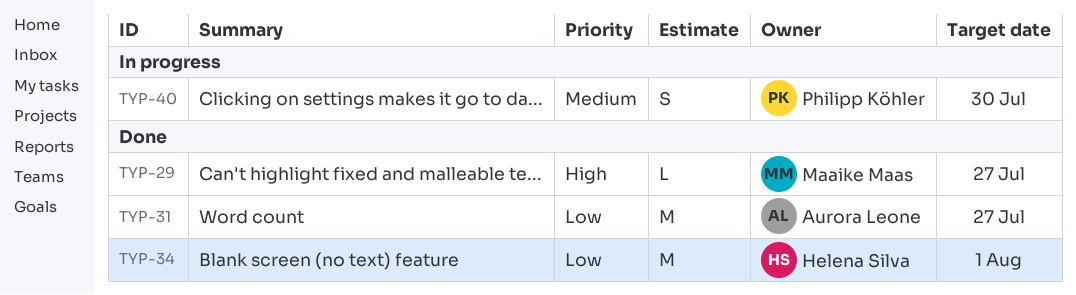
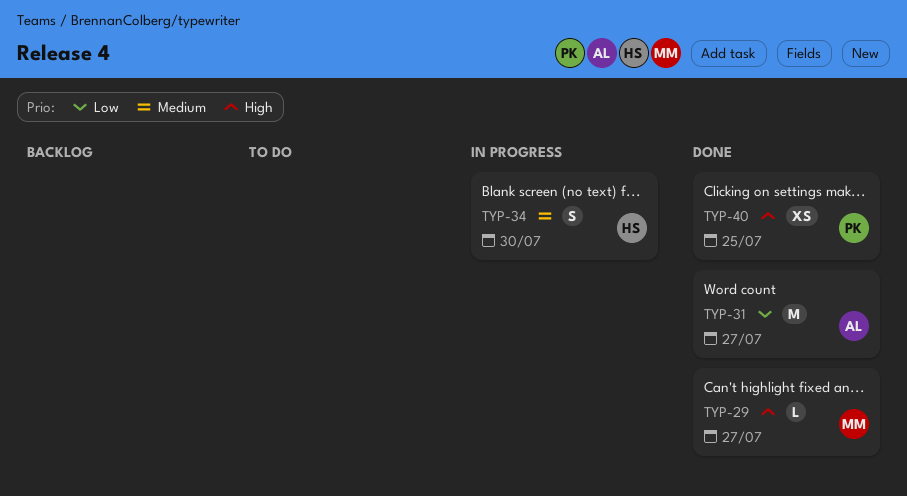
TYP-34, status: Done -> In progress
TYP-34, priority: Low -> Medium
TYP-34, estimate: M -> S
TYP-34, due: Aug 1 -> Jul 30
TYP-40, status: In progress -> Done
TYP-40, priority: Medium -> High
TYP-40, estimate: S -> XS
TYP-40, due: Jul 30 -> Jul 25

